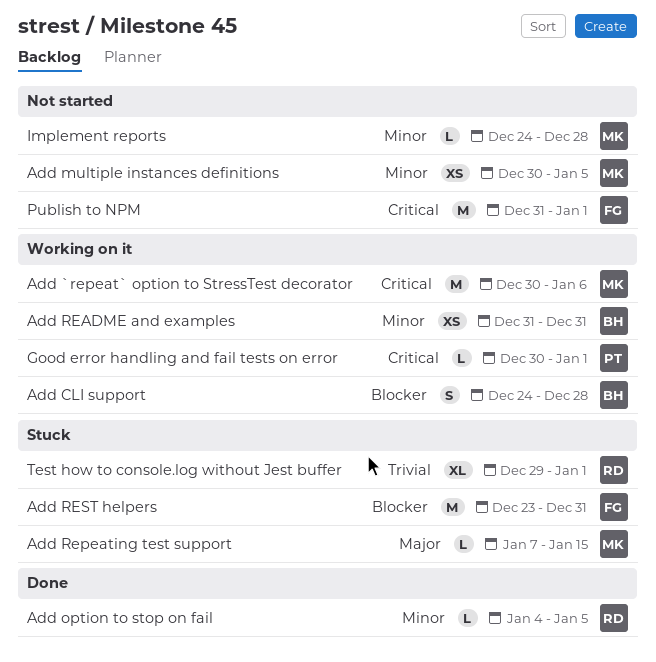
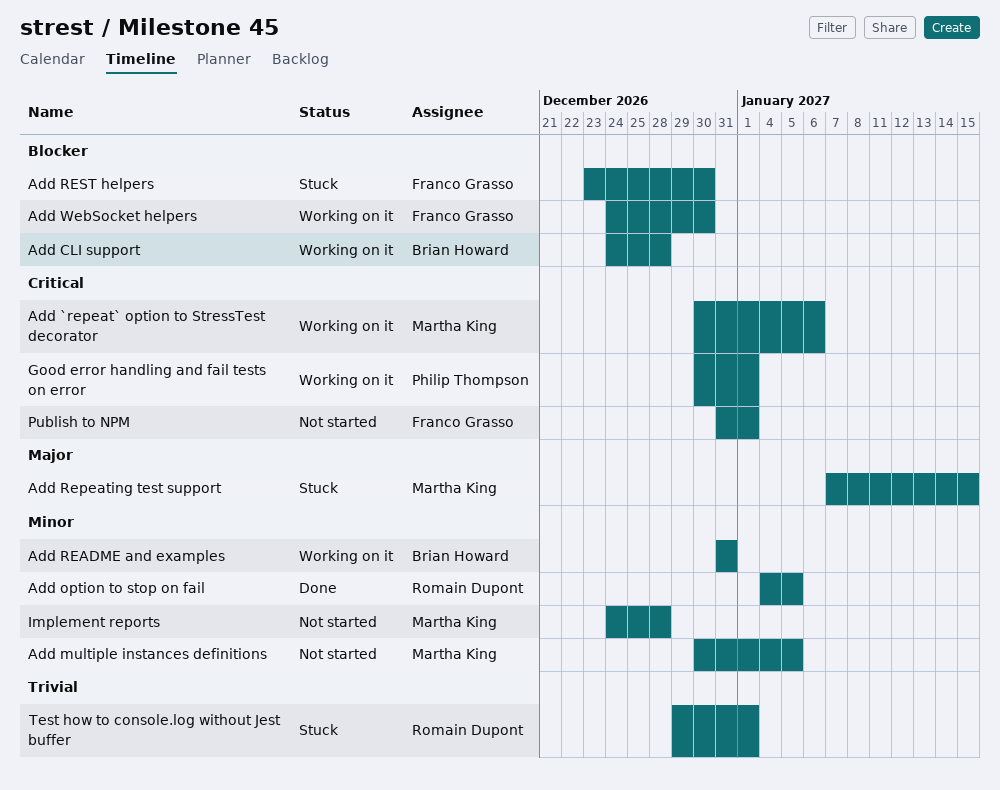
Add REST helpers, due: Dec 31 -> Dec 30
Add WebSocket helpers: none -> present

